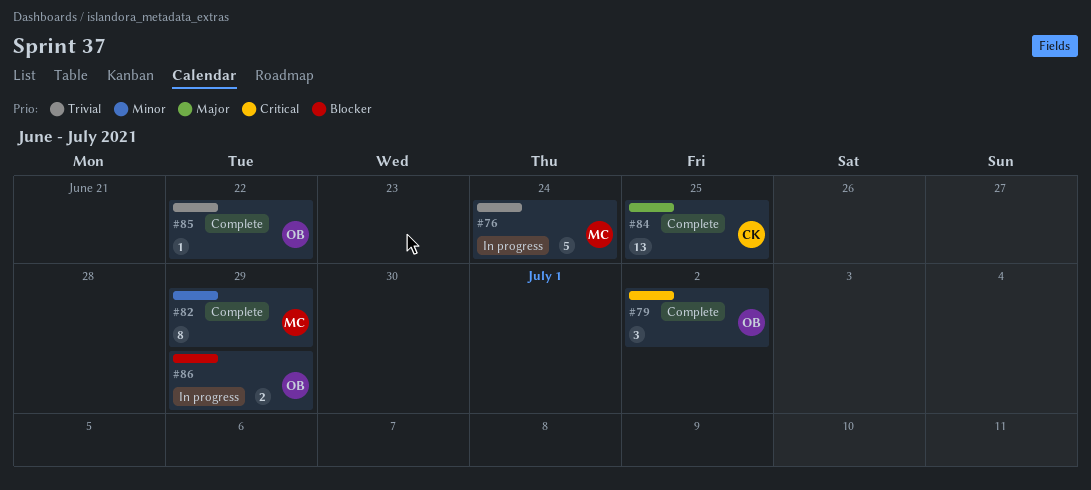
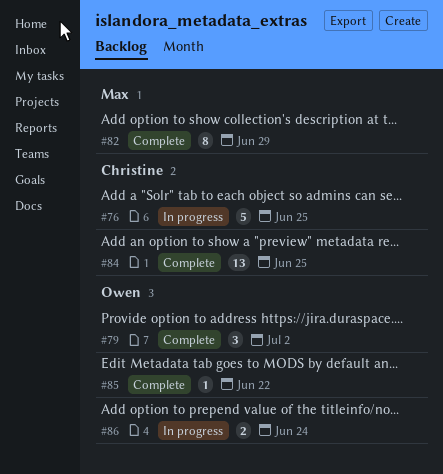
#76, owner: Max -> Christine
#76, due: Jun 24 -> Jun 25
#86, due: Jun 29 -> Jun 24

